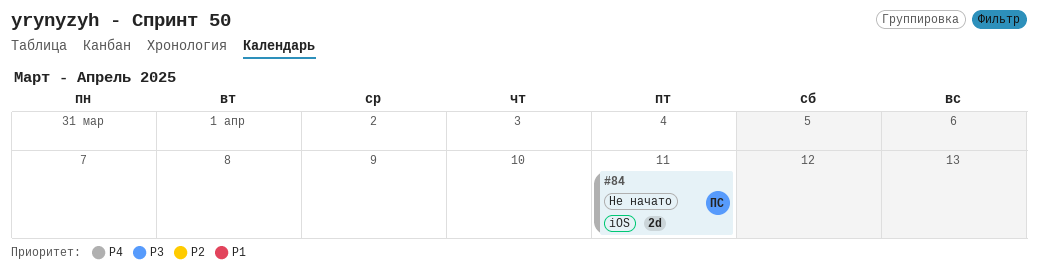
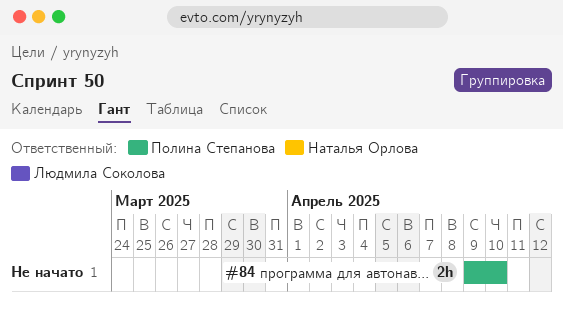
#84, estimate: 2d -> 2h
#84, due: Apr 11 -> Apr 10

